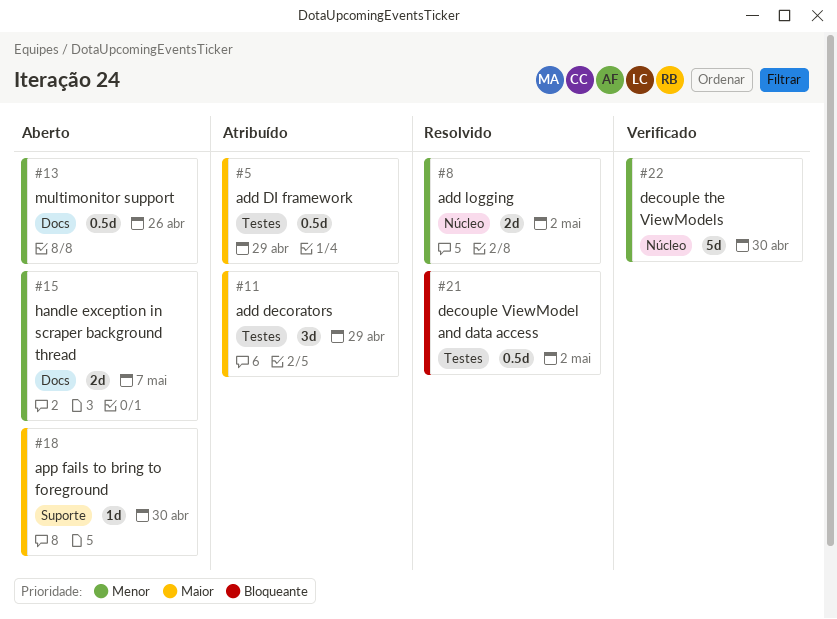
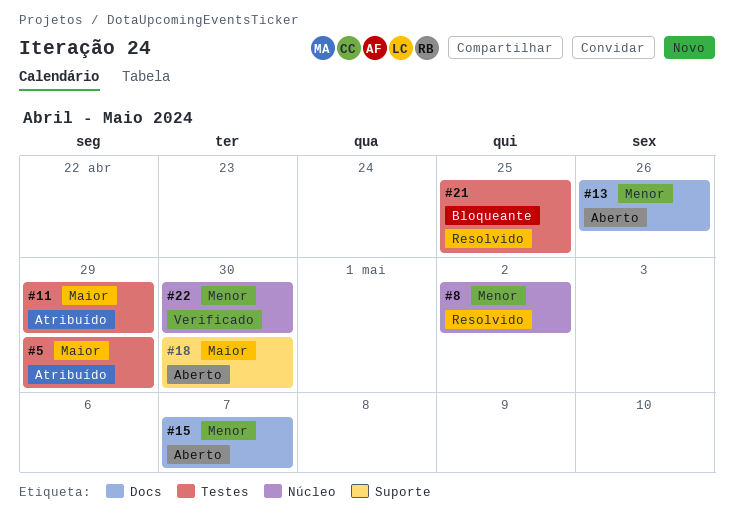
#21, due: May 2 -> Apr 25

